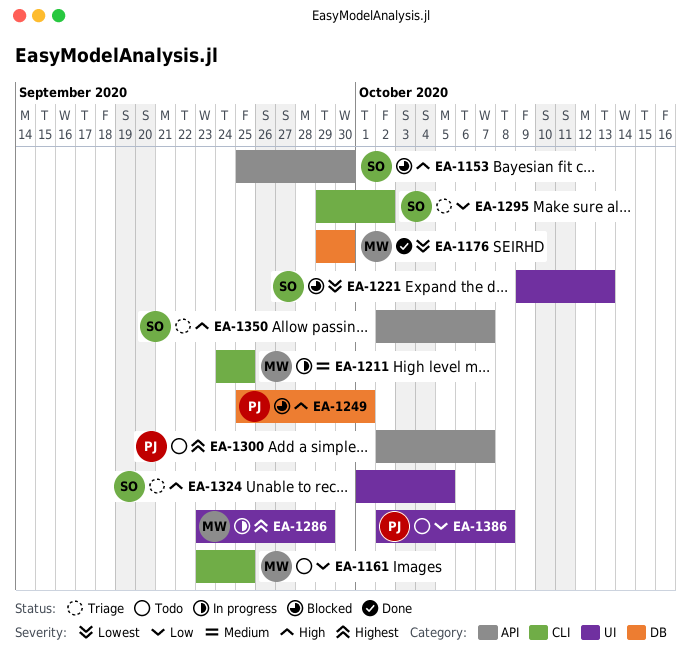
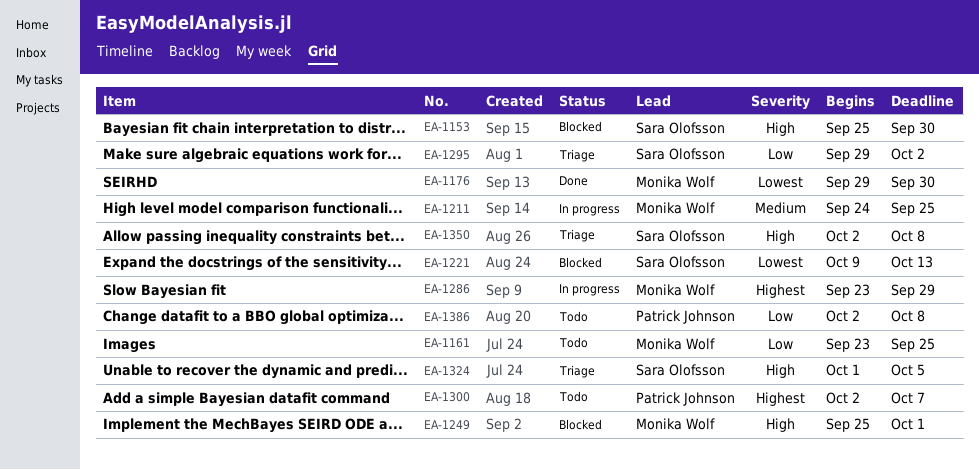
EA-1249, owner: Patrick Johnson -> Monika Wolf
EA-1350, due: Oct 7 -> Oct 8

